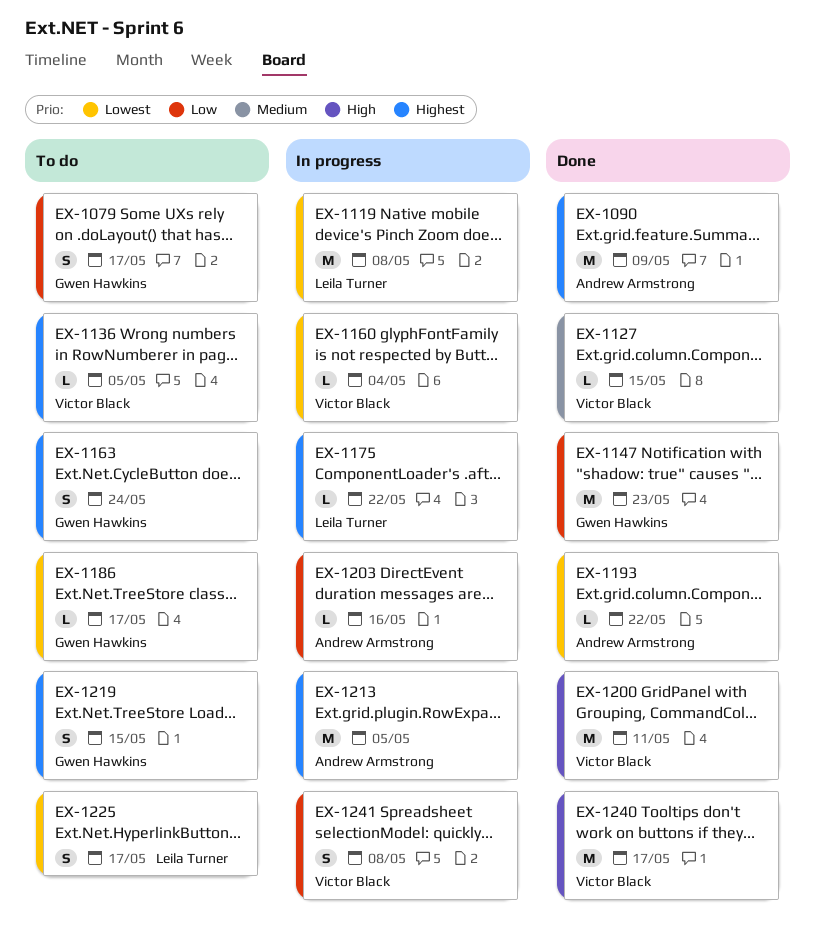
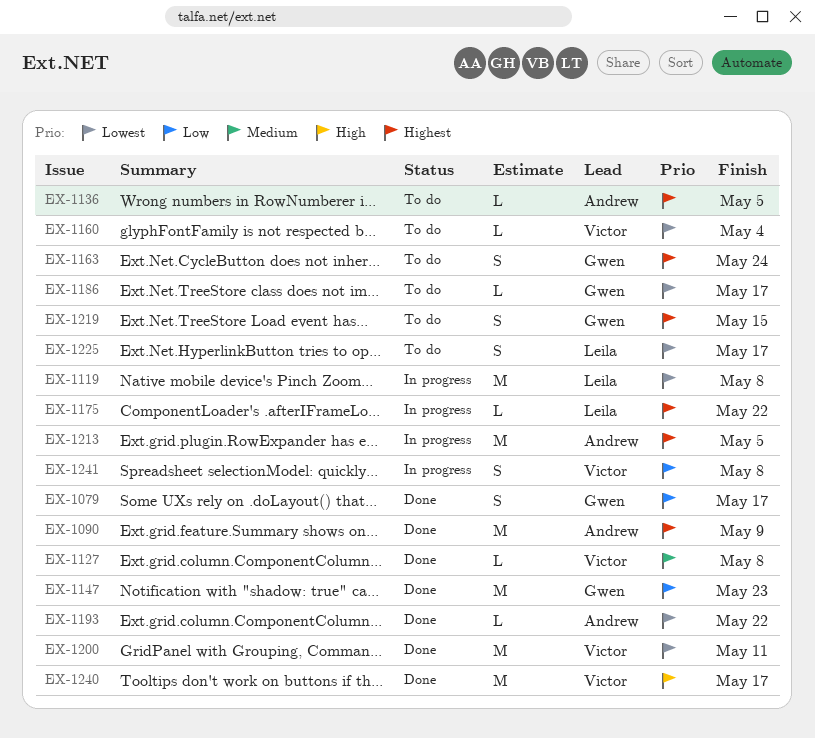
EX-1079, status: To do -> Done
EX-1127, due: May 15 -> May 8
EX-1136, owner: Victor Black -> Andrew Armstrong
EX-1160, status: In progress -> To do
EX-1200, priority: High -> Lowest
EX-1203: present -> none

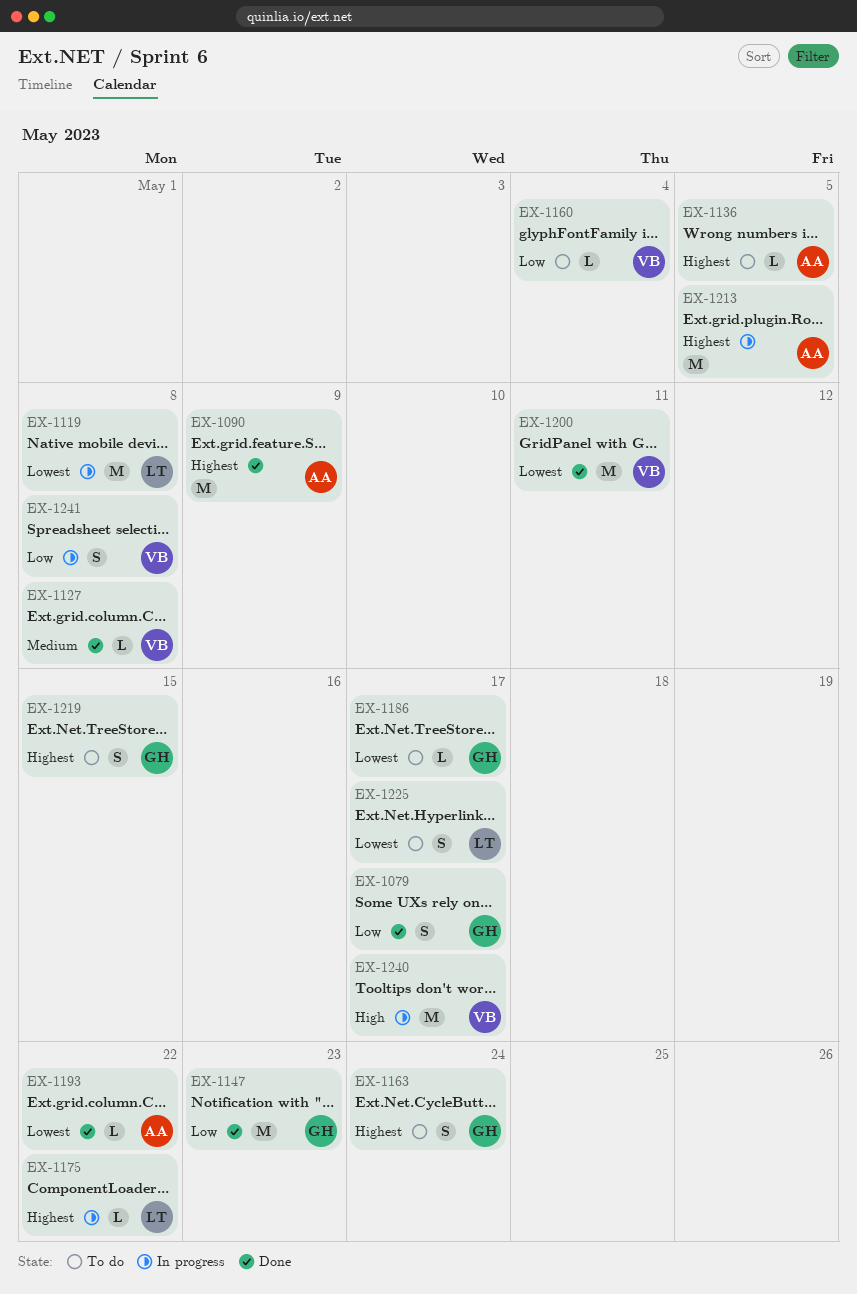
EX-1160, priority: Lowest -> Low
EX-1240, status: Done -> In progress

